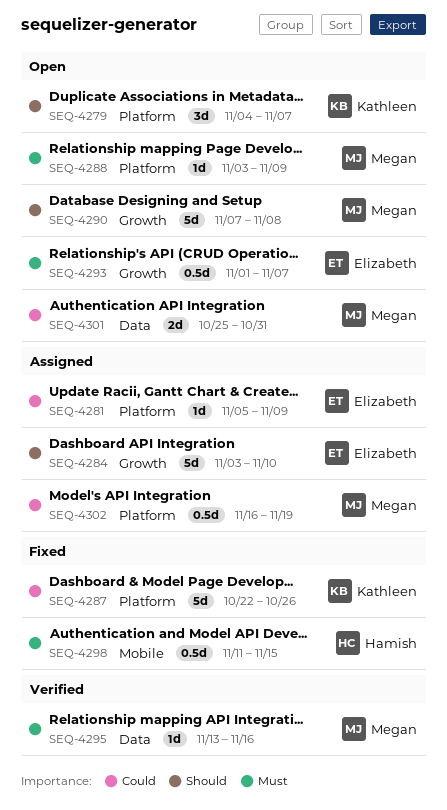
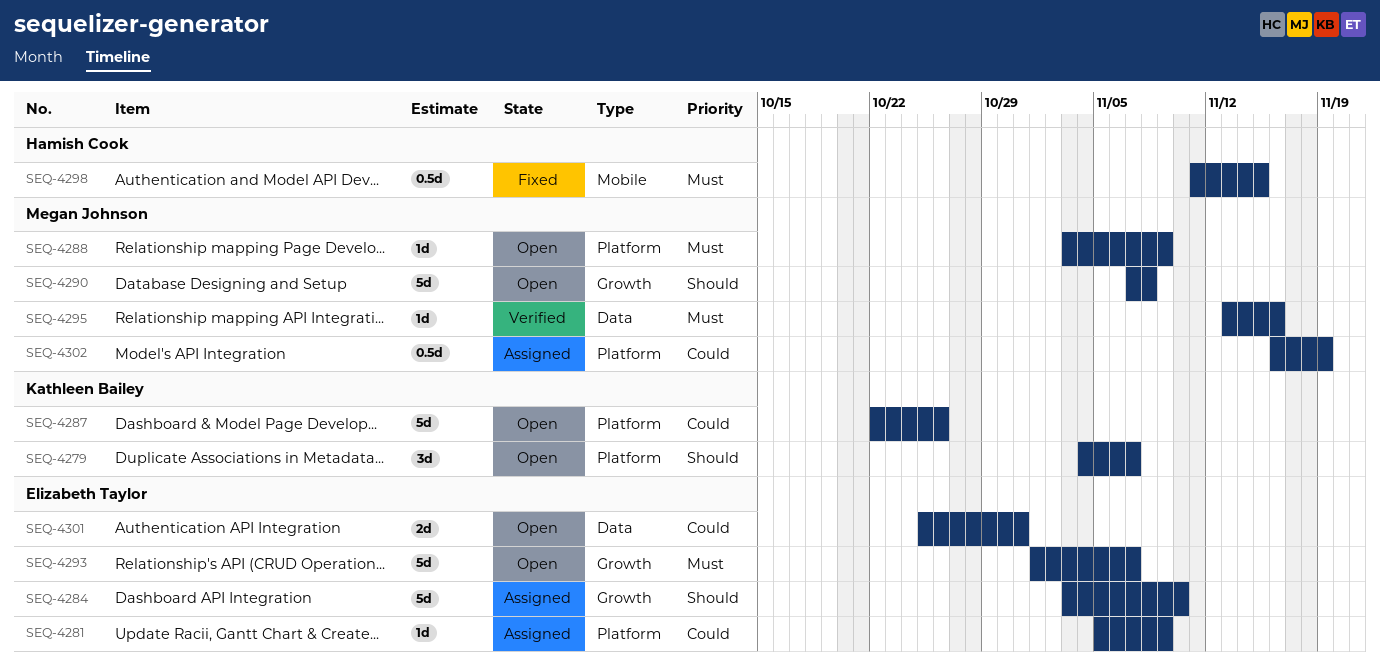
SEQ-4287, status: Fixed -> Open
SEQ-4293, estimate: 0.5d -> 5d
SEQ-4301, owner: Megan Johnson -> Elizabeth Taylor

